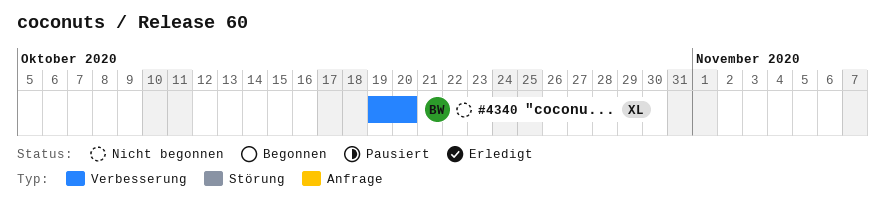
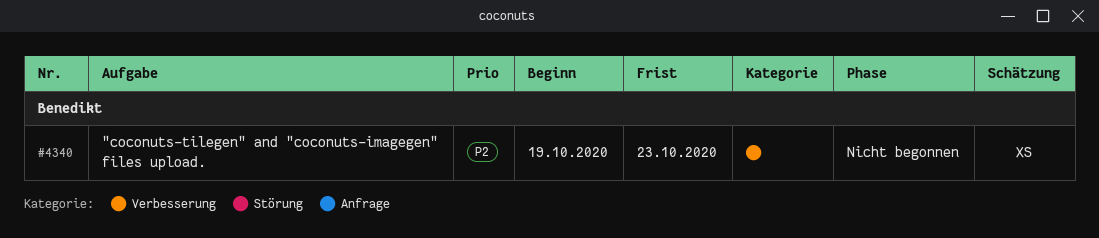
#4340, estimate: XL -> XS
#4340, due: Oct 20 -> Oct 23

